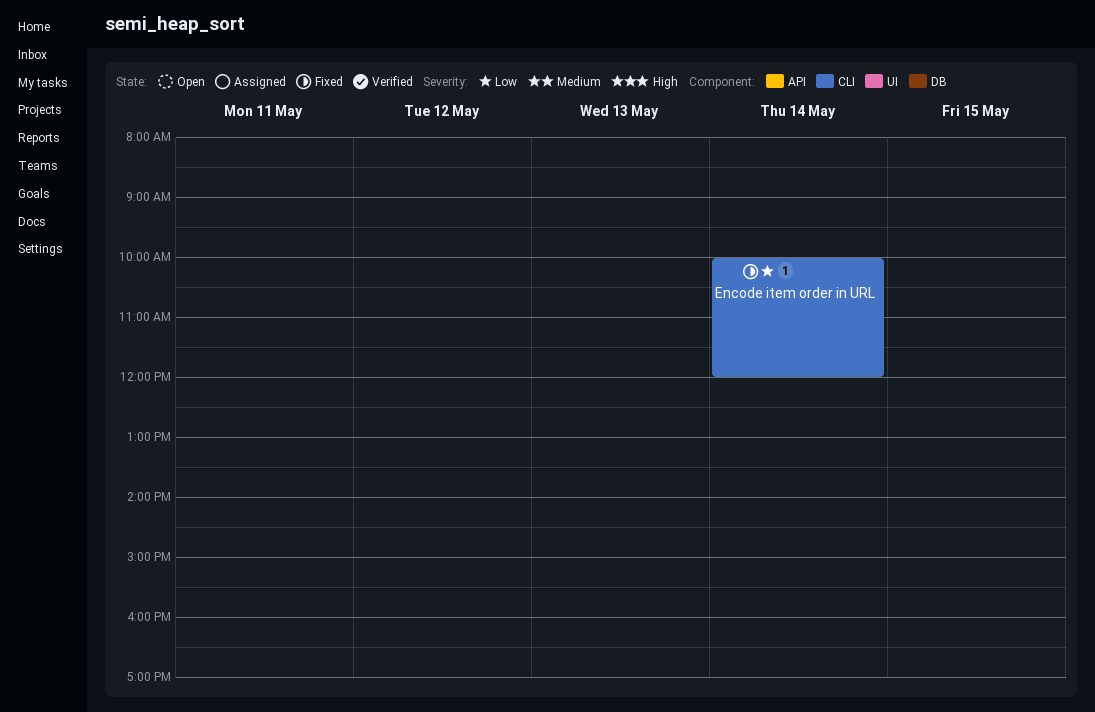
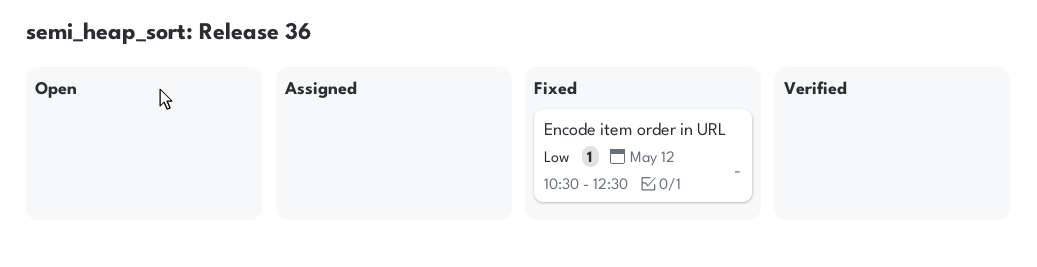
Encode item order in URL, day: May 14 -> May 12
Encode item order in URL, begins: 10:00 -> 10:30
Encode item order in URL, ends: 12:00 -> 12:30

